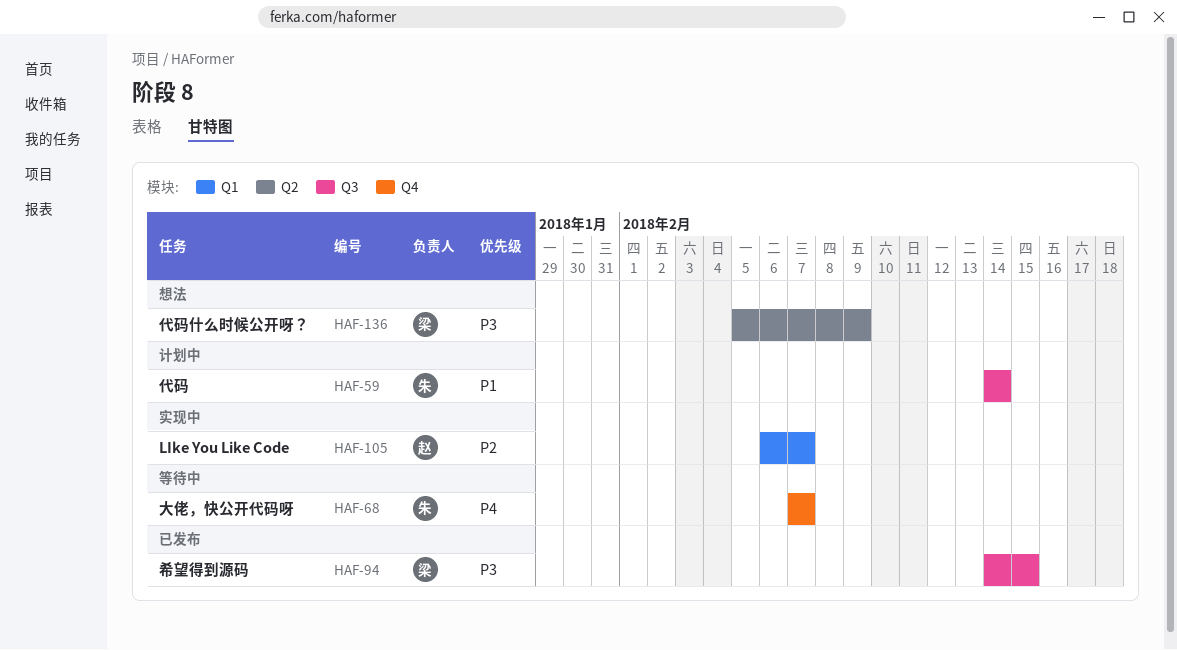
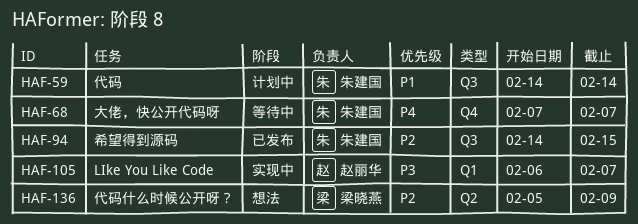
HAF-94, owner: 梁晓燕 -> 朱建国
HAF-94, priority: P3 -> P2
HAF-105, priority: P2 -> P3
HAF-136, priority: P3 -> P2

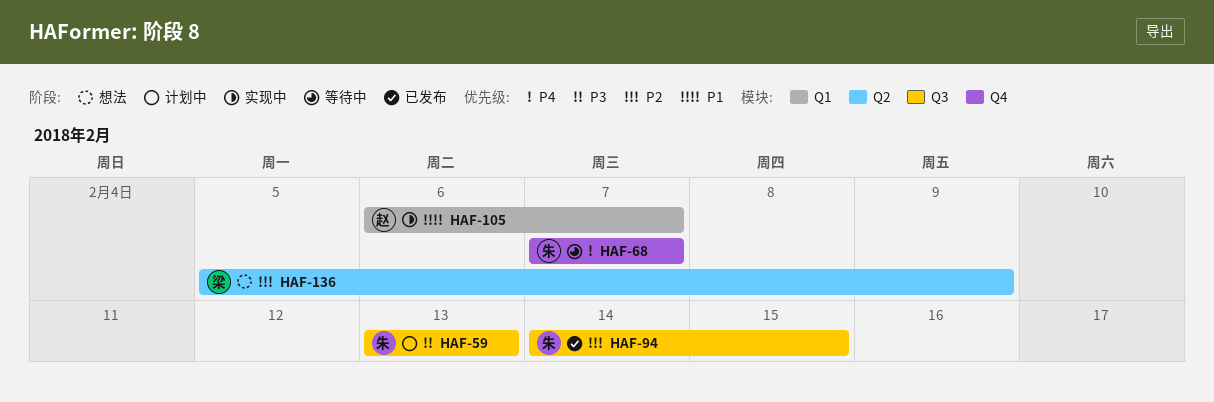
HAF-59, priority: P1 -> P3
HAF-59, start: Feb 14 -> Feb 13
HAF-59, due: Feb 14 -> Feb 13
HAF-105, priority: P3 -> P1

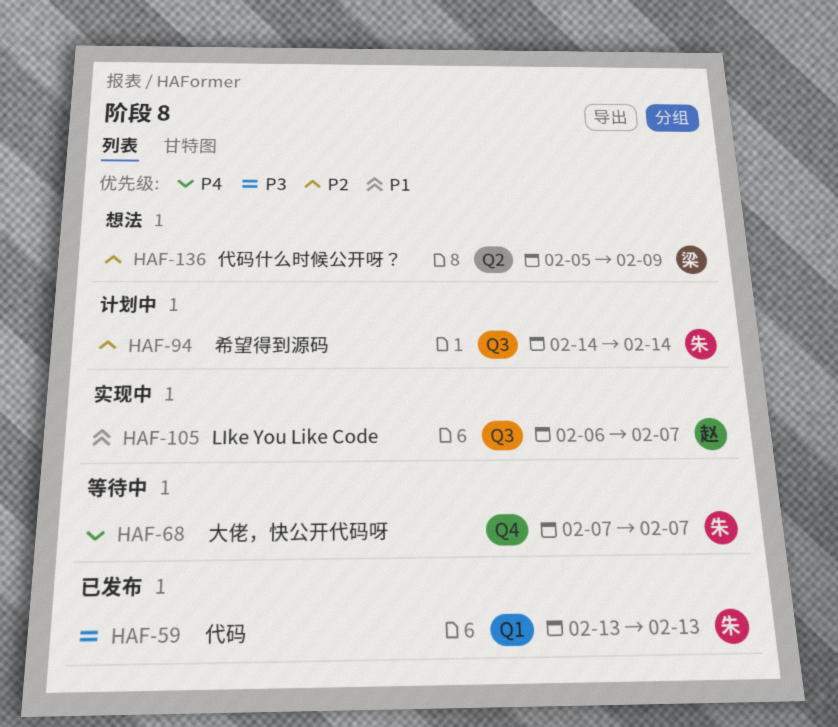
HAF-59, status: 计划中 -> 已发布
HAF-59, label: Q3 -> Q1
HAF-94, status: 已发布 -> 计划中
HAF-94, due: Feb 15 -> Feb 14
HAF-105, label: Q1 -> Q3

